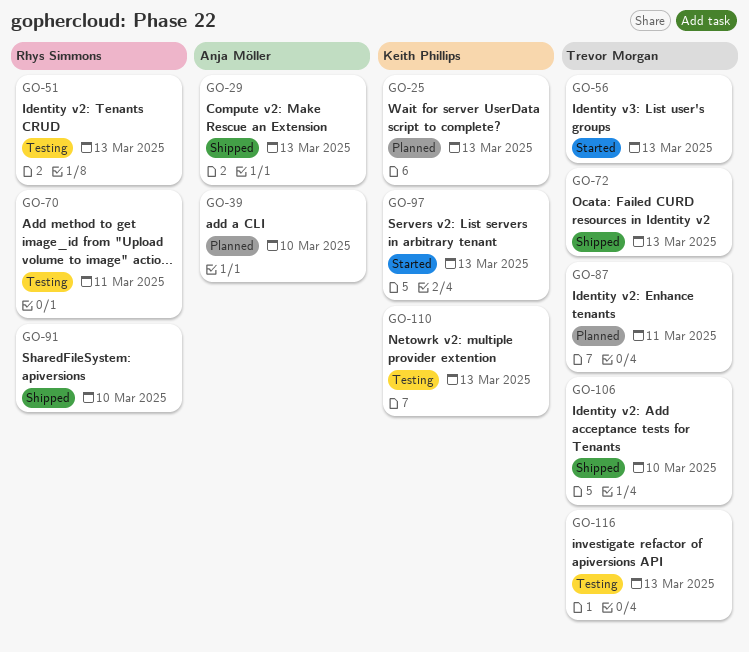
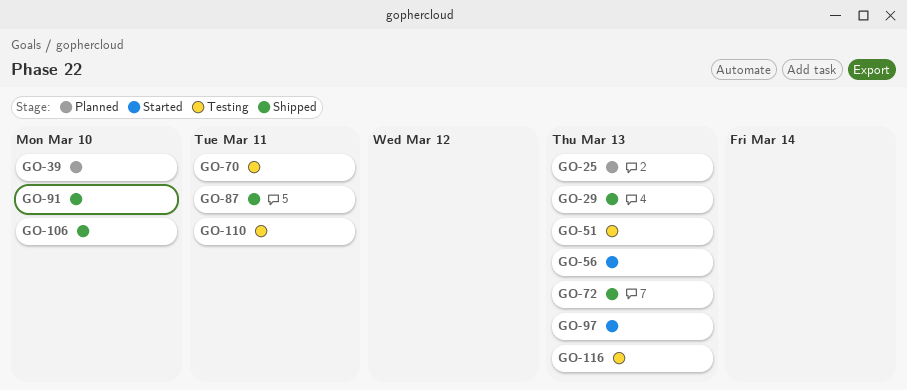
GO-87, status: Planned -> Shipped
GO-110, due: Mar 13 -> Mar 11

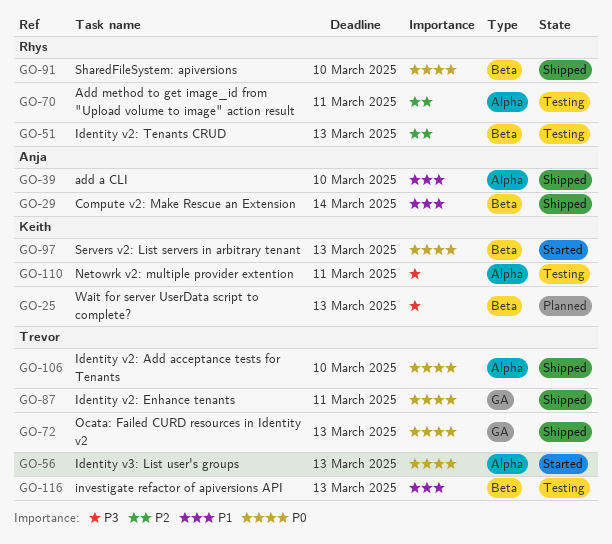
GO-29, due: Mar 13 -> Mar 14
GO-39, status: Planned -> Shipped

